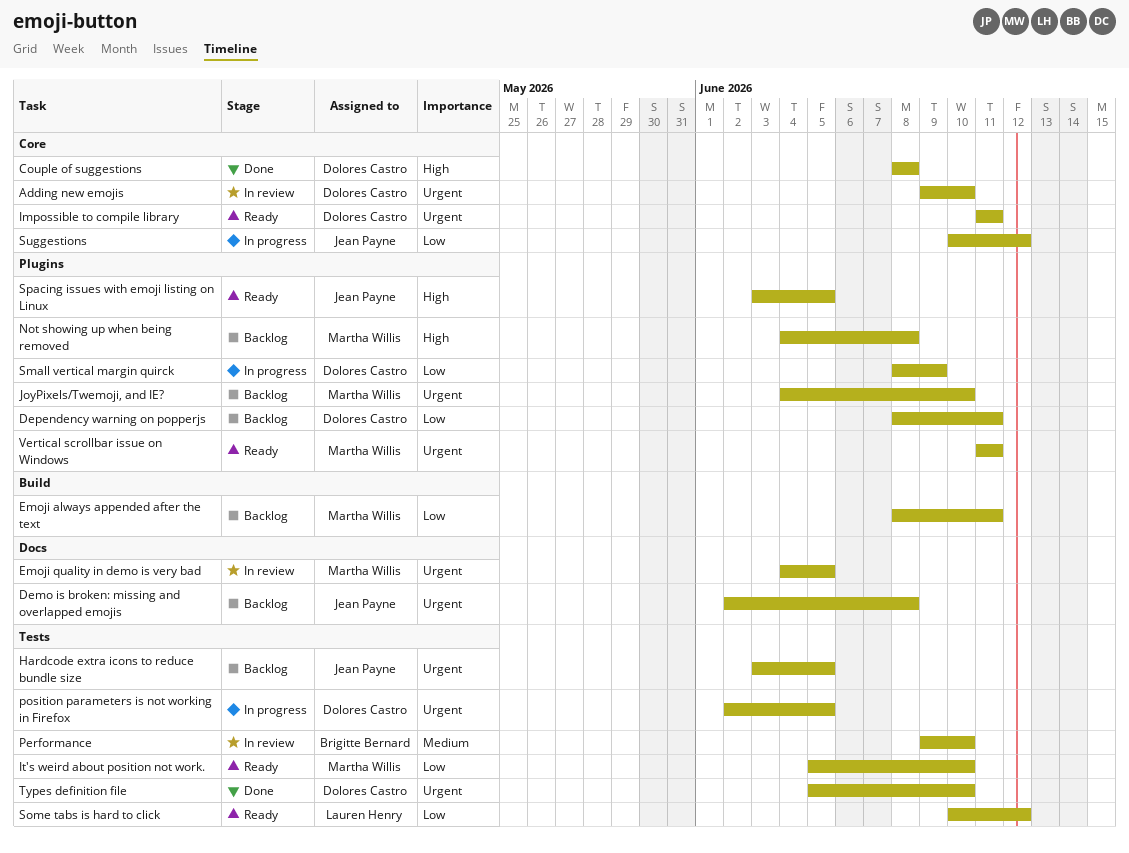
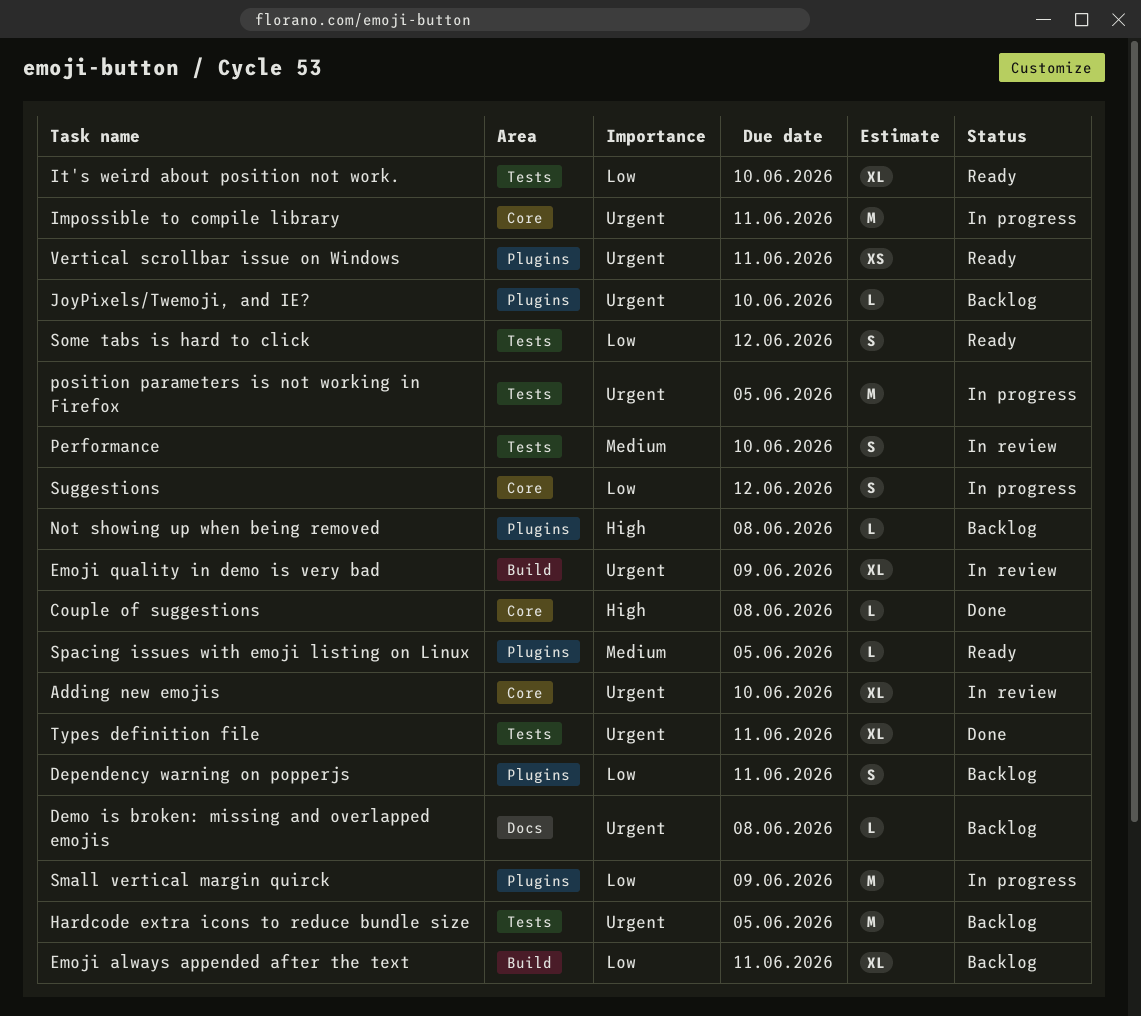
Emoji quality in demo is very bad, label: Docs -> Build
Emoji quality in demo is very bad, due: Jun 5 -> Jun 9
Impossible to compile library, status: Ready -> In progress
Spacing issues with emoji listing on Linux, priority: High -> Medium
Types definition file, due: Jun 10 -> Jun 11

